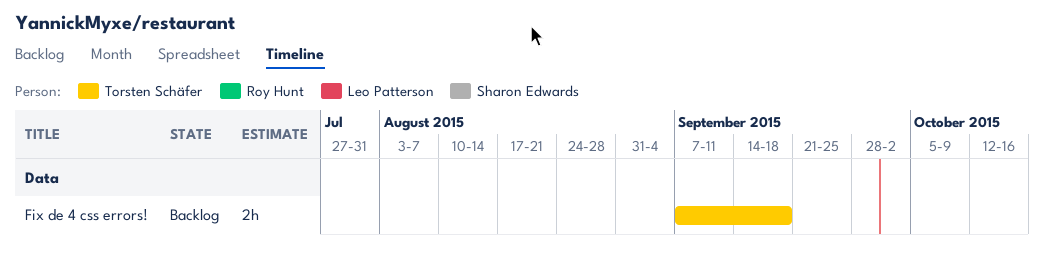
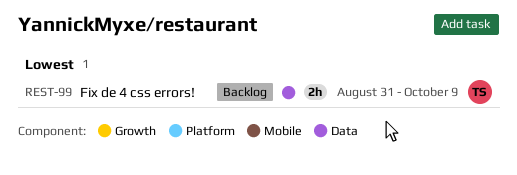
Fix de 4 css errors!, start: Sep 7 -> Aug 31
Fix de 4 css errors!, due: Sep 18 -> Oct 9

